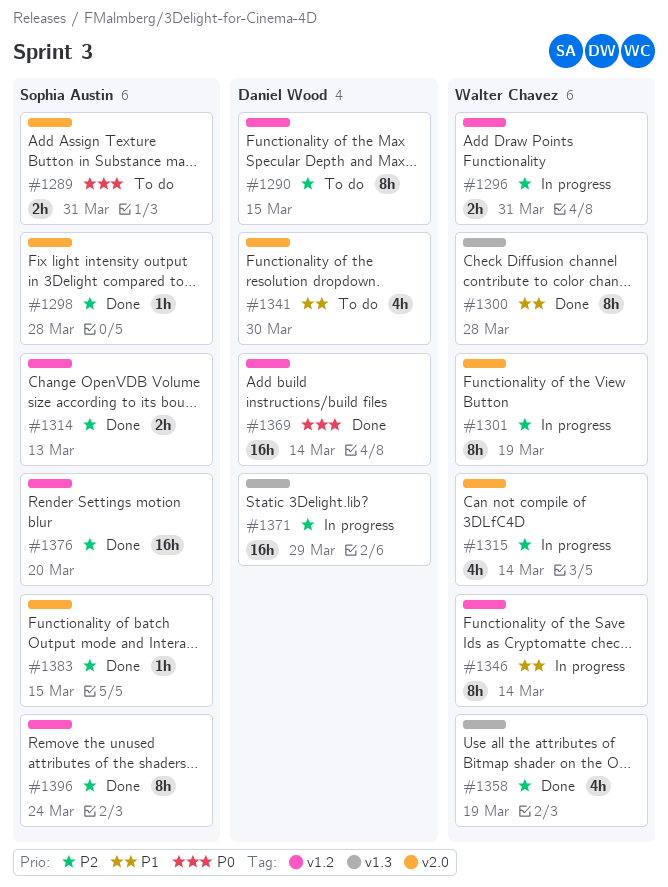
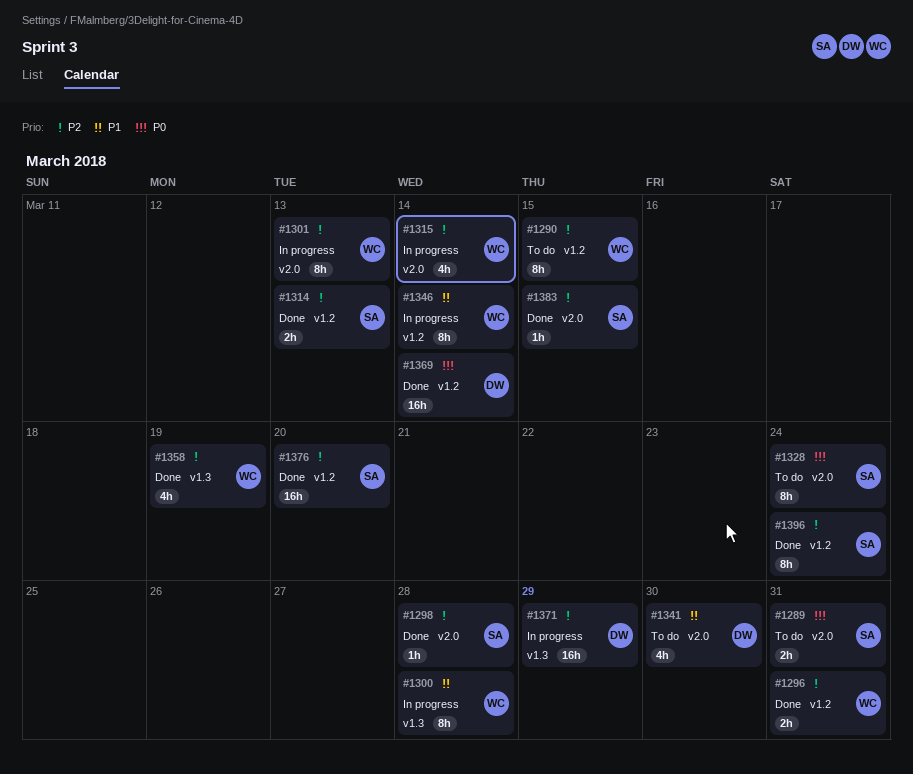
#1290, owner: Daniel Wood -> Walter Chavez
#1296, status: In progress -> Done
#1300, status: Done -> In progress
#1301, due: Mar 19 -> Mar 13
#1328: none -> present

